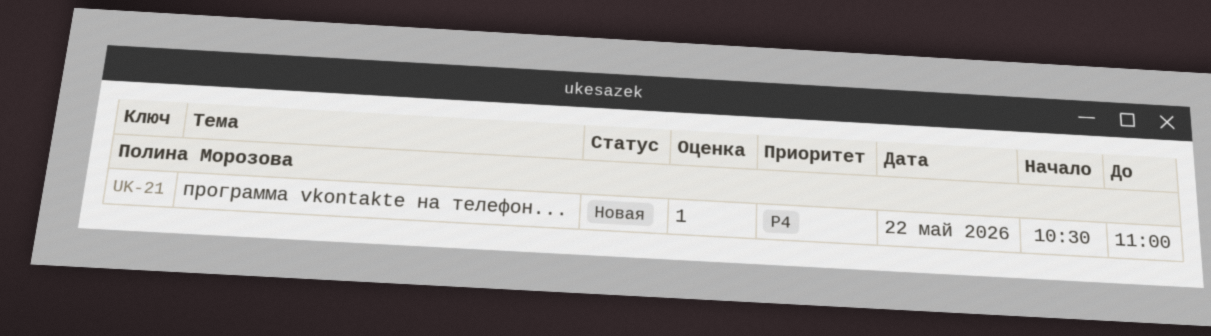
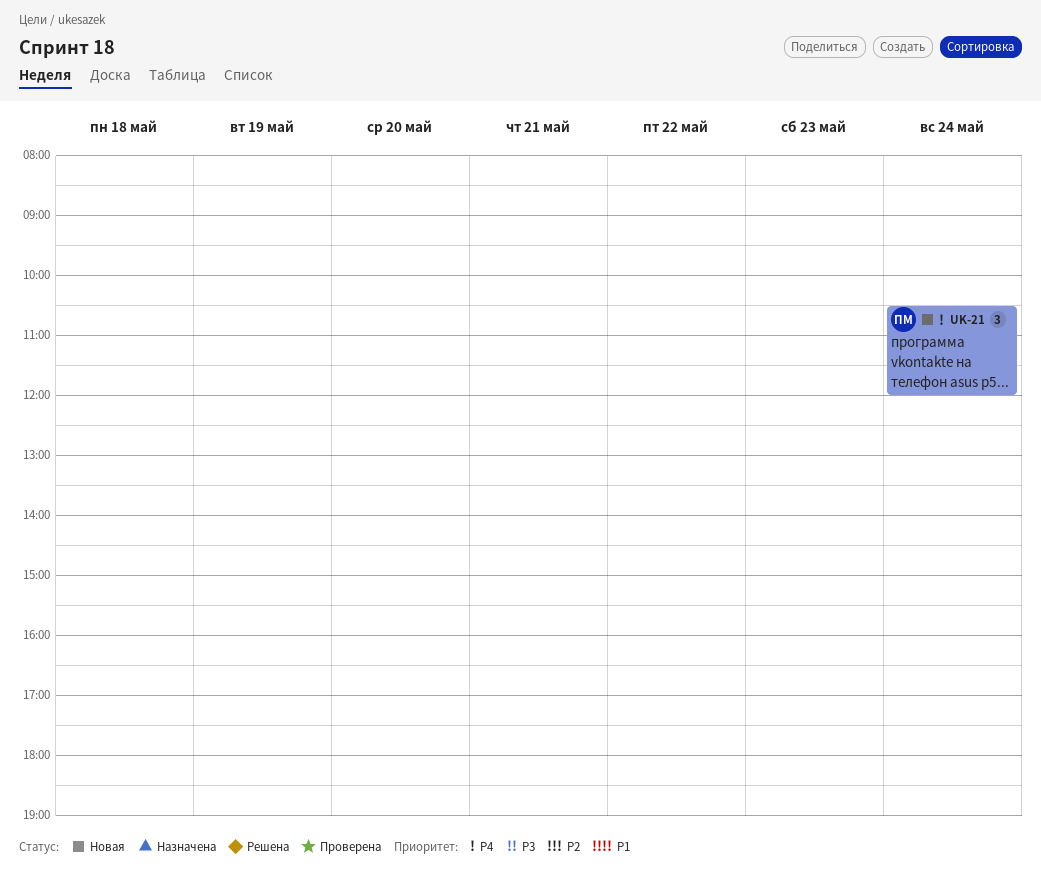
UK-21, estimate: 1 -> 3
UK-21, day: May 22 -> May 24
UK-21, ends: 11:00 -> 12:00

